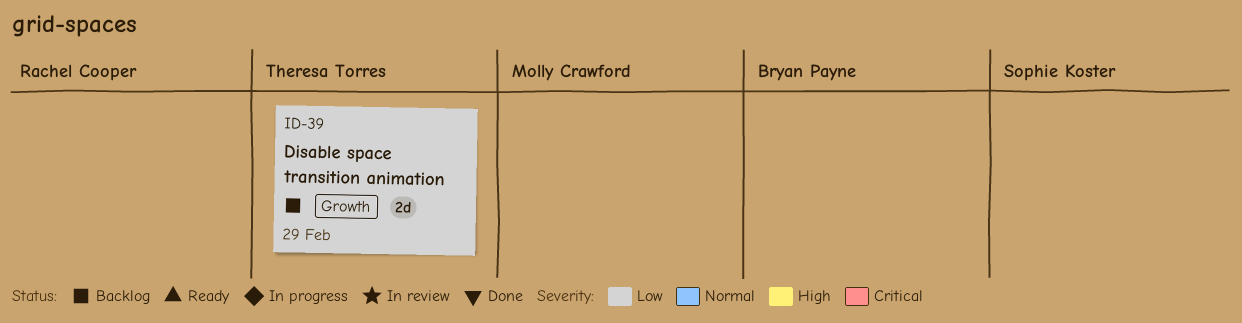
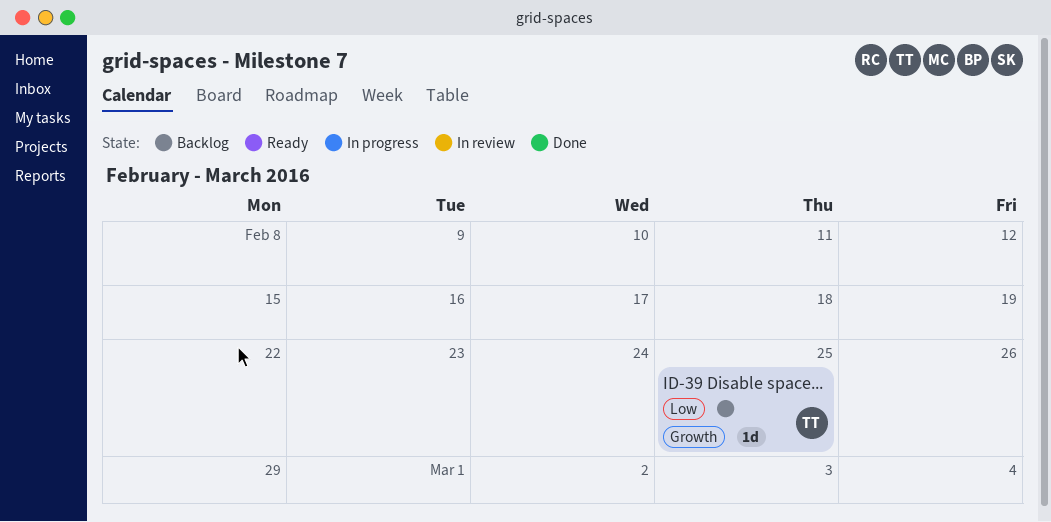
ID-39, estimate: 2d -> 1d
ID-39, due: Feb 29 -> Feb 25

